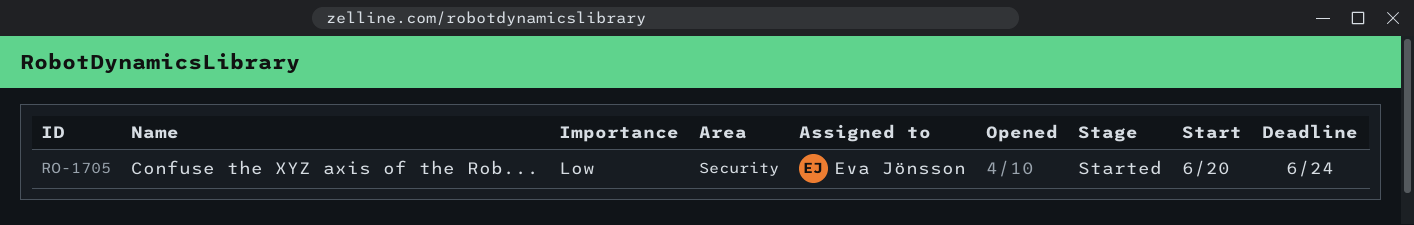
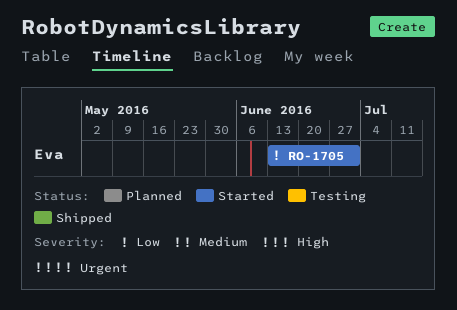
RO-1705, start: Jun 20 -> Jun 13
RO-1705, due: Jun 24 -> Jul 1

